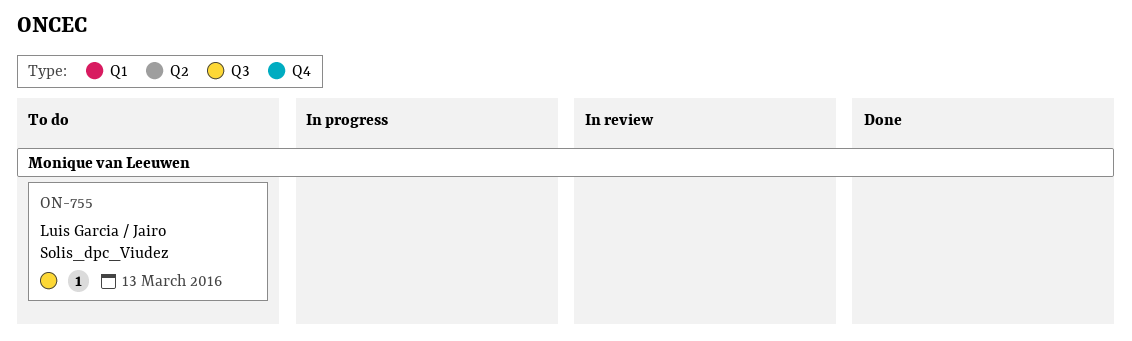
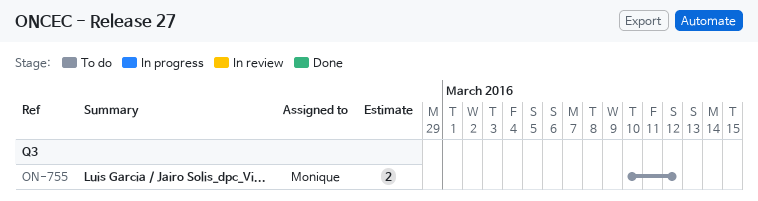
ON-755, estimate: 1 -> 2
ON-755, due: Mar 13 -> Mar 12

